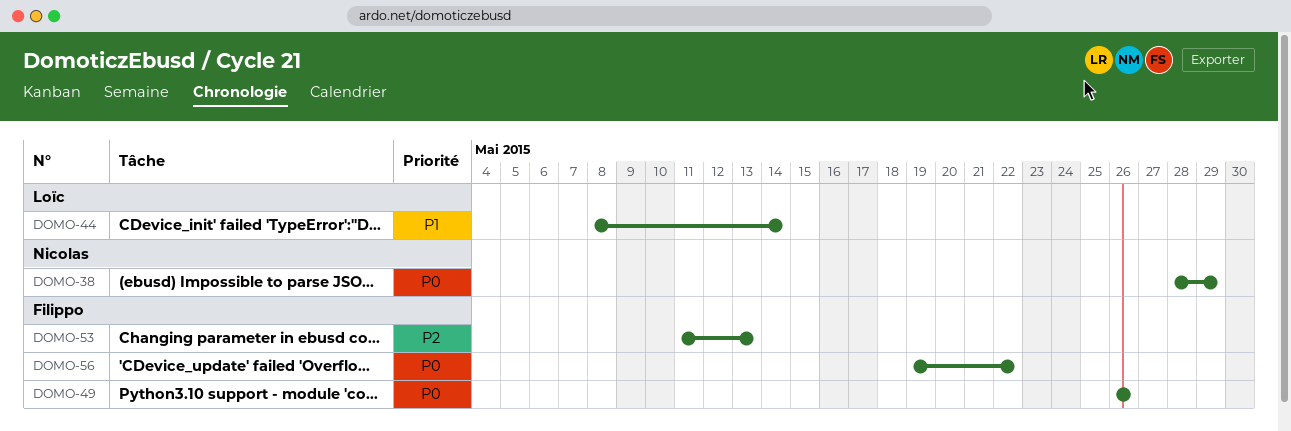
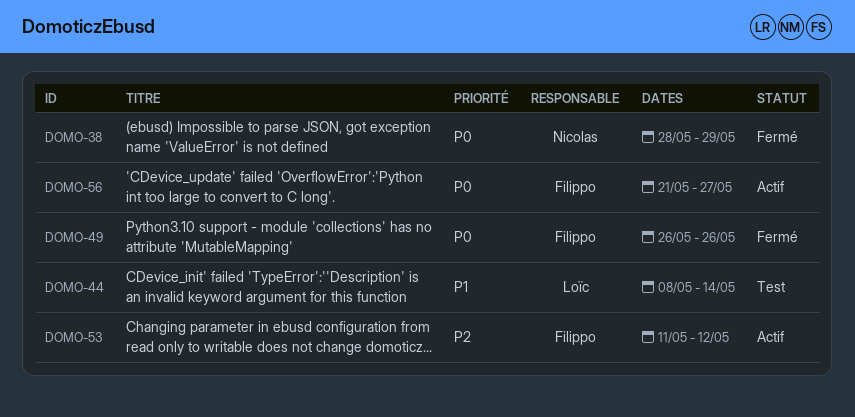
DOMO-53, due: May 13 -> May 12
DOMO-56, start: May 19 -> May 21
DOMO-56, due: May 22 -> May 27

